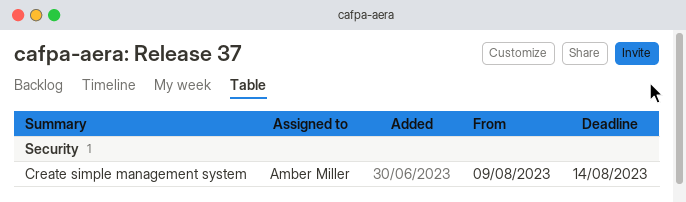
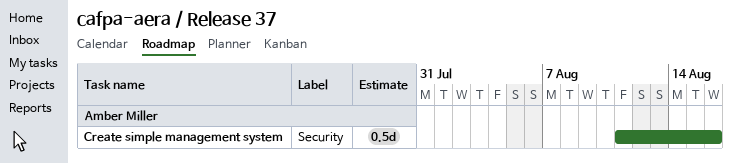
Create simple management system, start: Aug 9 -> Aug 11
Create simple management system, due: Aug 14 -> Aug 16

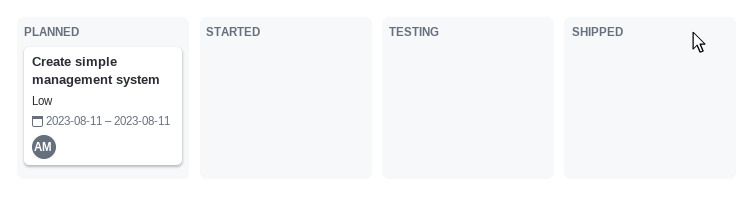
Create simple management system, due: Aug 16 -> Aug 11

